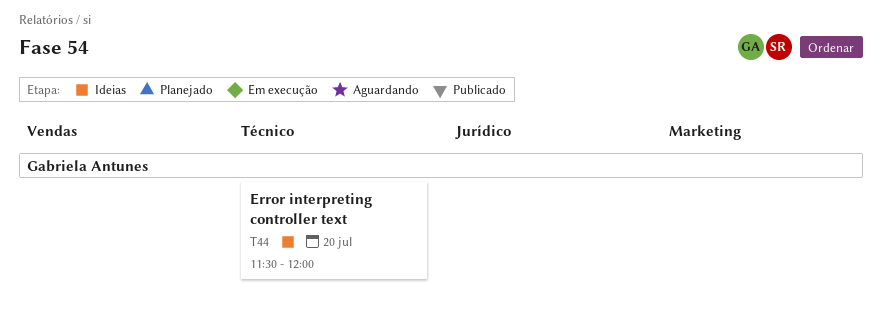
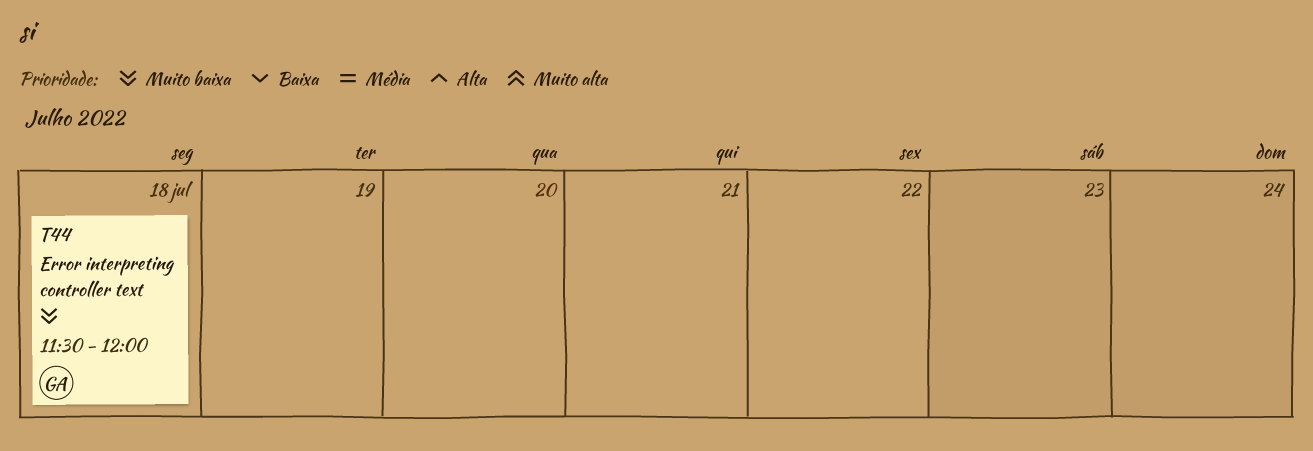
T44, day: Jul 20 -> Jul 18

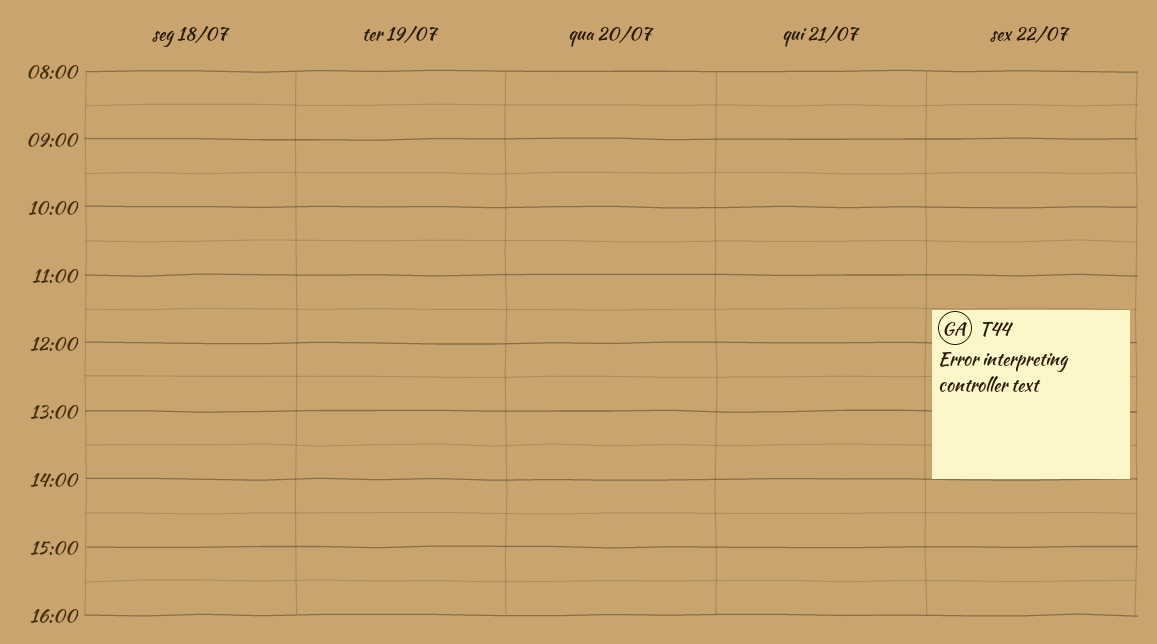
T44, day: Jul 18 -> Jul 22
T44, ends: 12:00 -> 14:00

